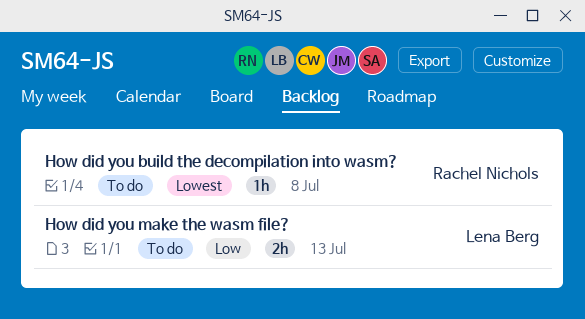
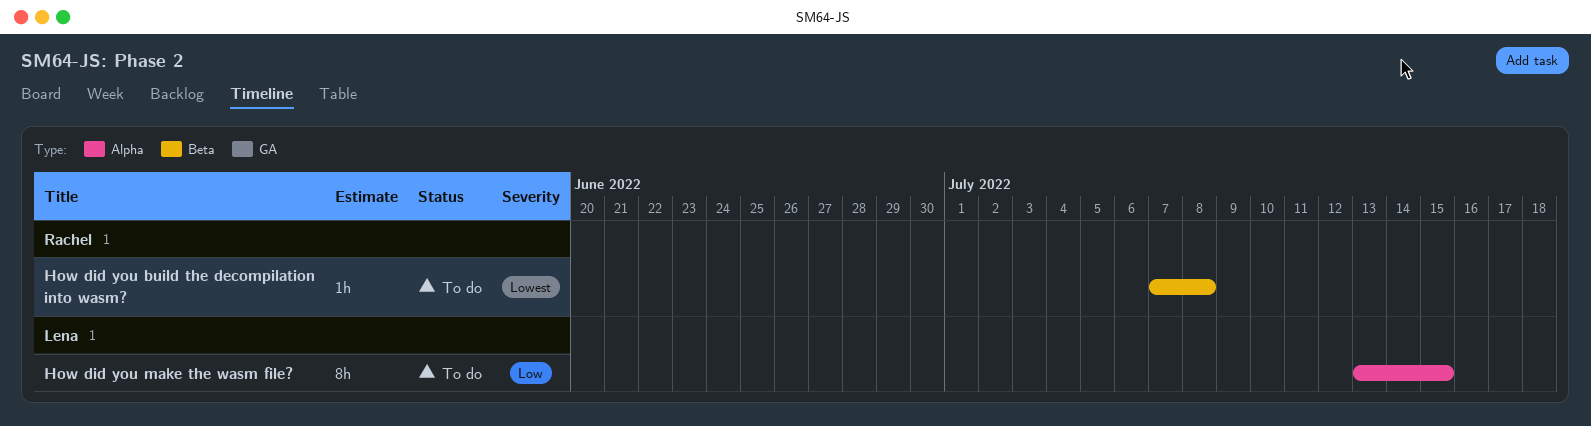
How did you make the wasm file?, estimate: 2h -> 8h
How did you make the wasm file?, due: Jul 13 -> Jul 15

